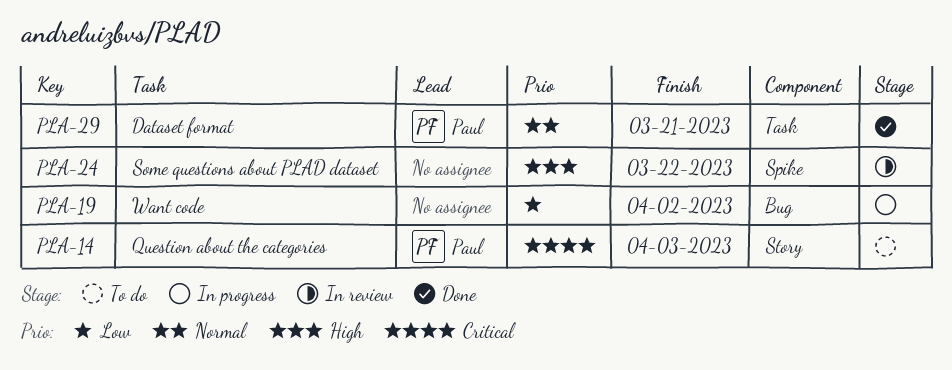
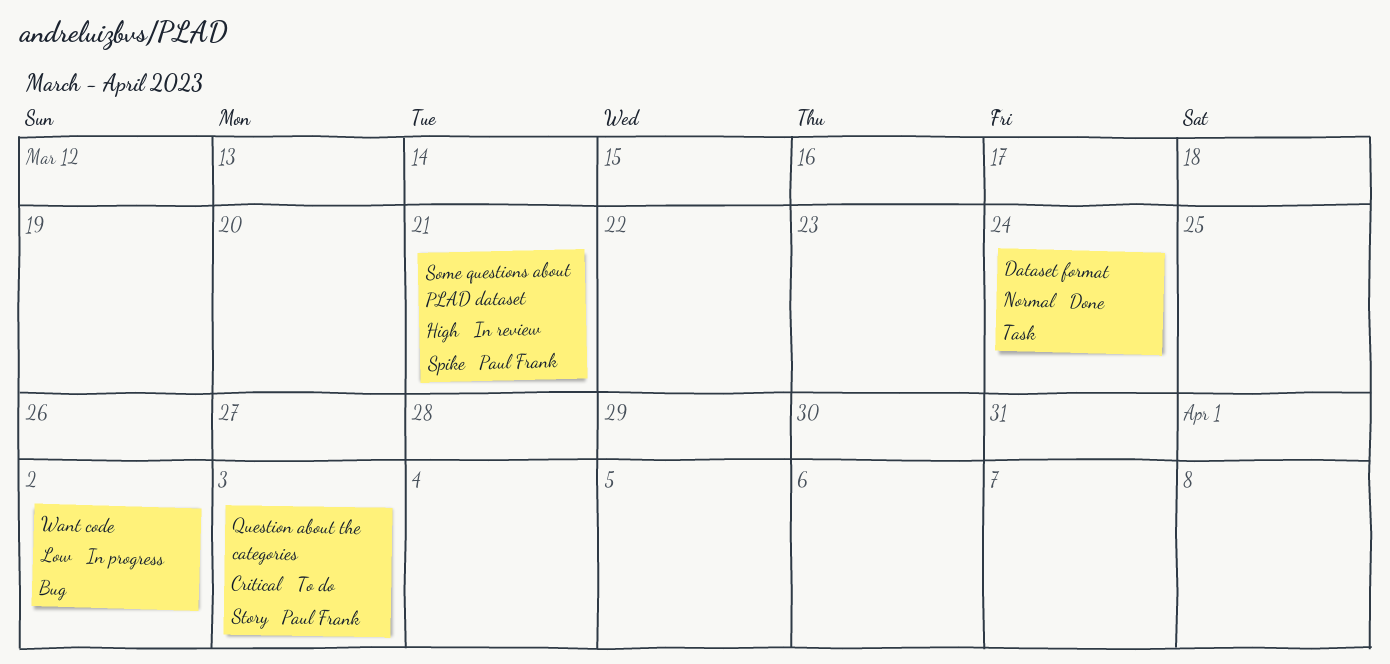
Dataset format, owner: Paul Frank -> none
Dataset format, due: Mar 21 -> Mar 24
Some questions about PLAD dataset, owner: none -> Paul Frank
Some questions about PLAD dataset, due: Mar 22 -> Mar 21

